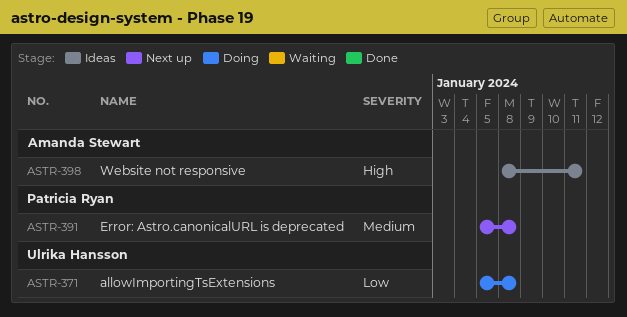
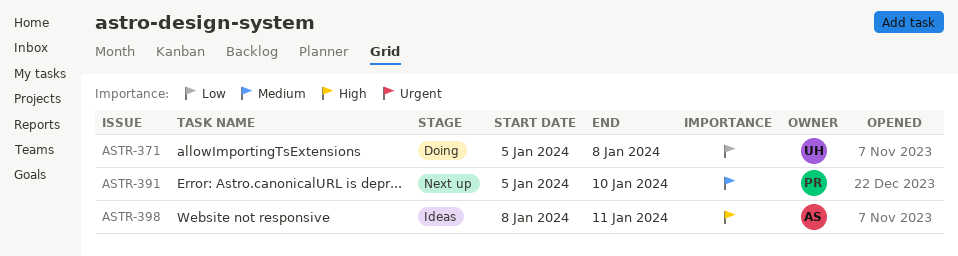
ASTR-391, due: Jan 8 -> Jan 10

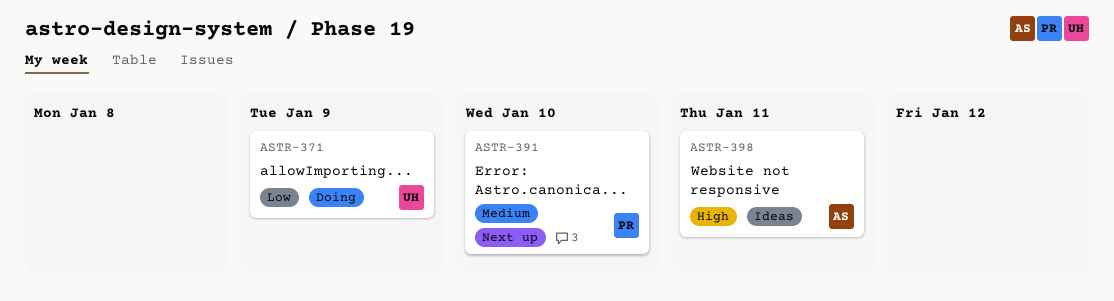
ASTR-371, due: Jan 8 -> Jan 9

